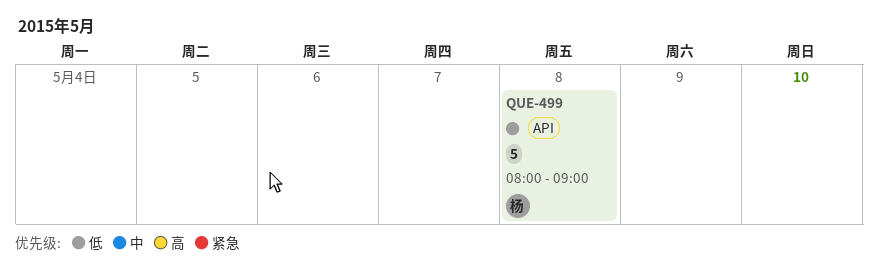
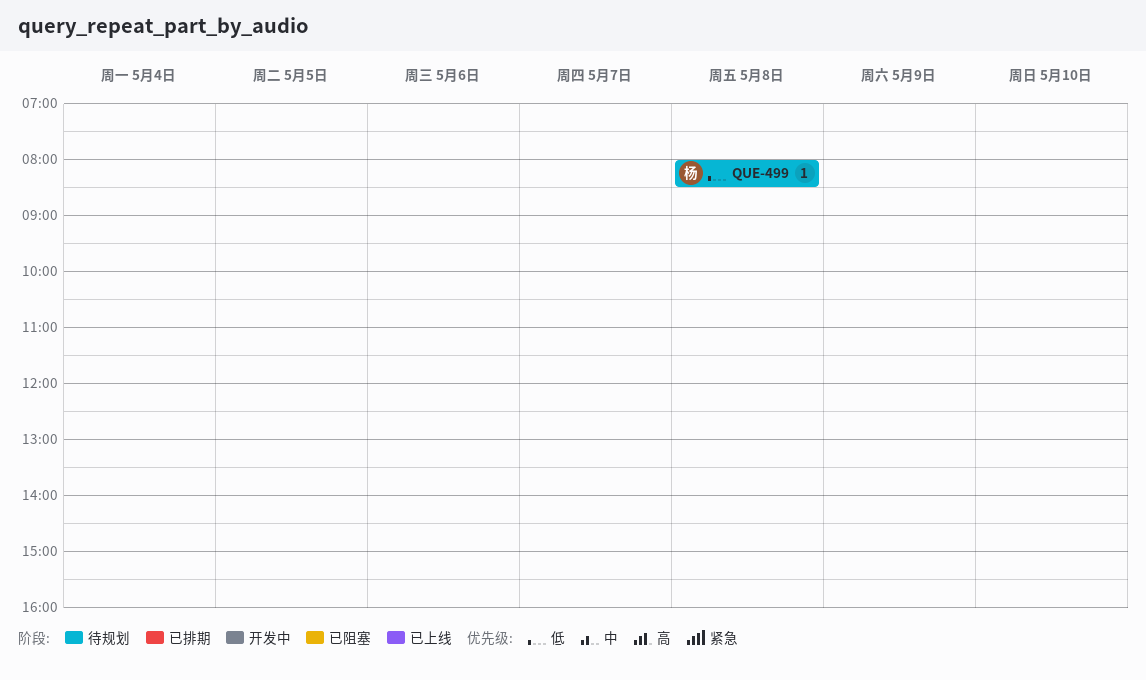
QUE-499, estimate: 5 -> 1
QUE-499, ends: 09:00 -> 08:30

